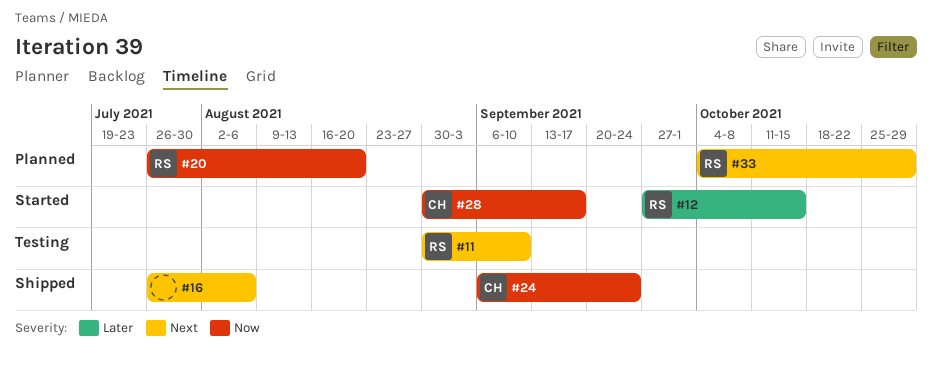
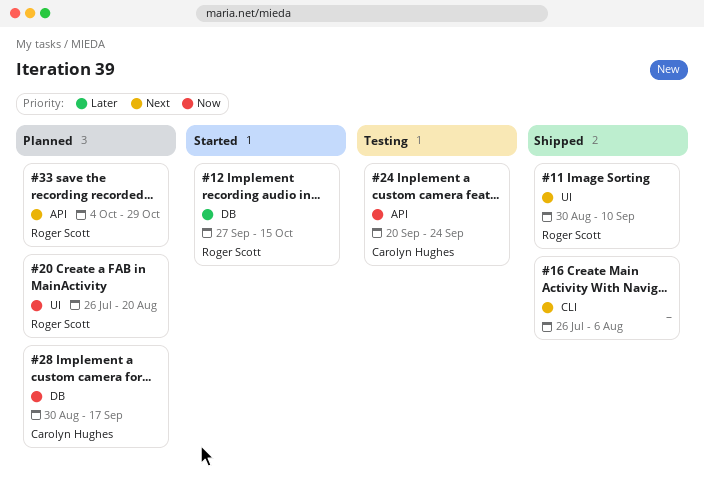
#11, status: Testing -> Shipped
#24, status: Shipped -> Testing
#24, start: Sep 6 -> Sep 20
#28, status: Started -> Planned

